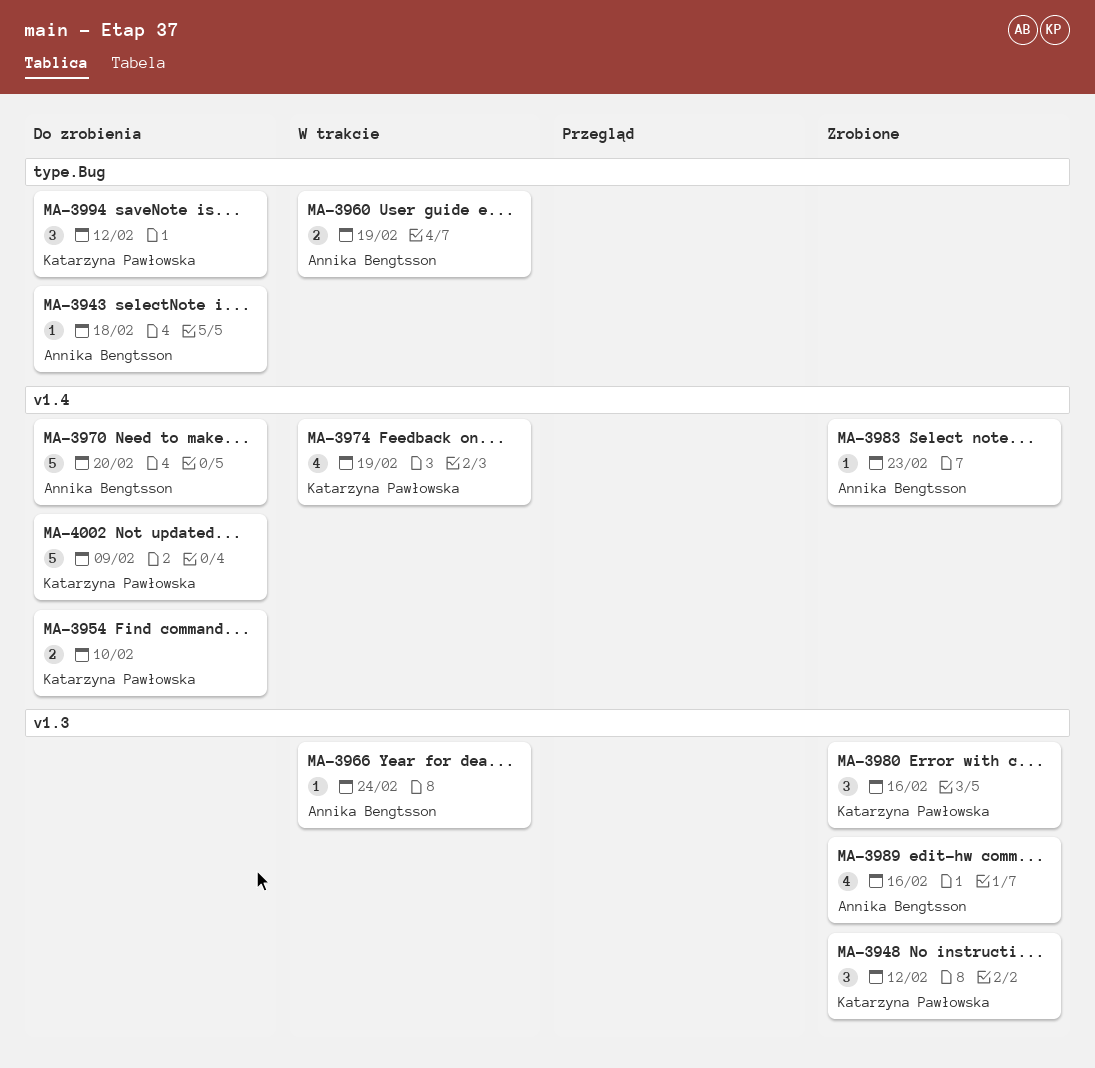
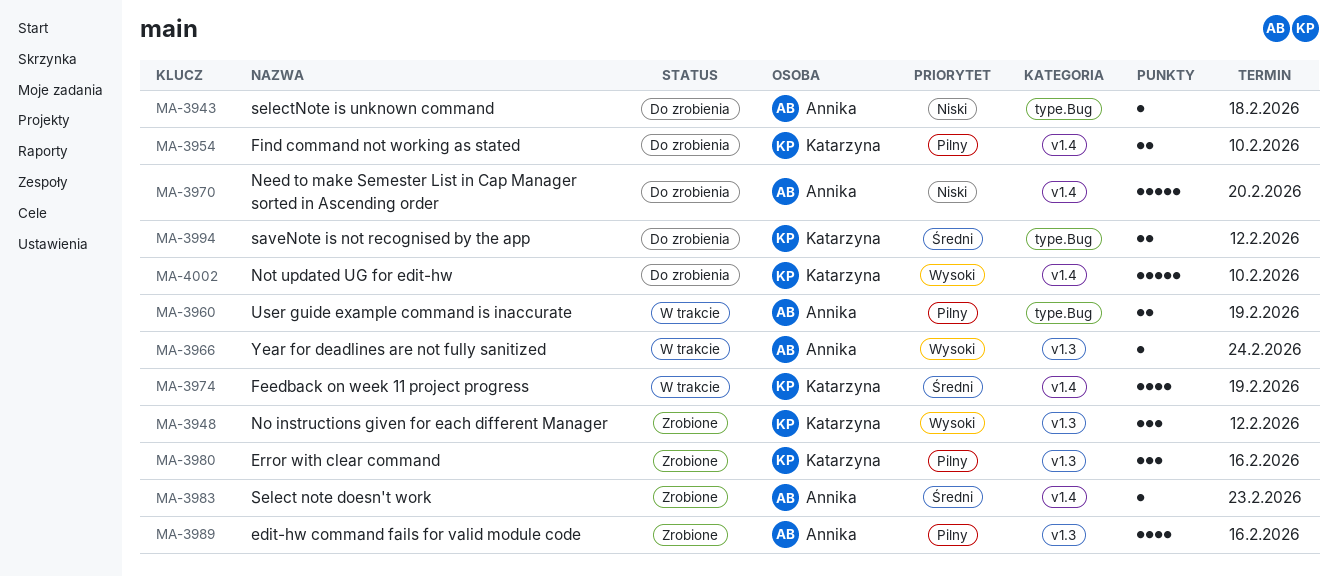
MA-3994, estimate: 3 -> 2
MA-4002, due: Feb 9 -> Feb 10

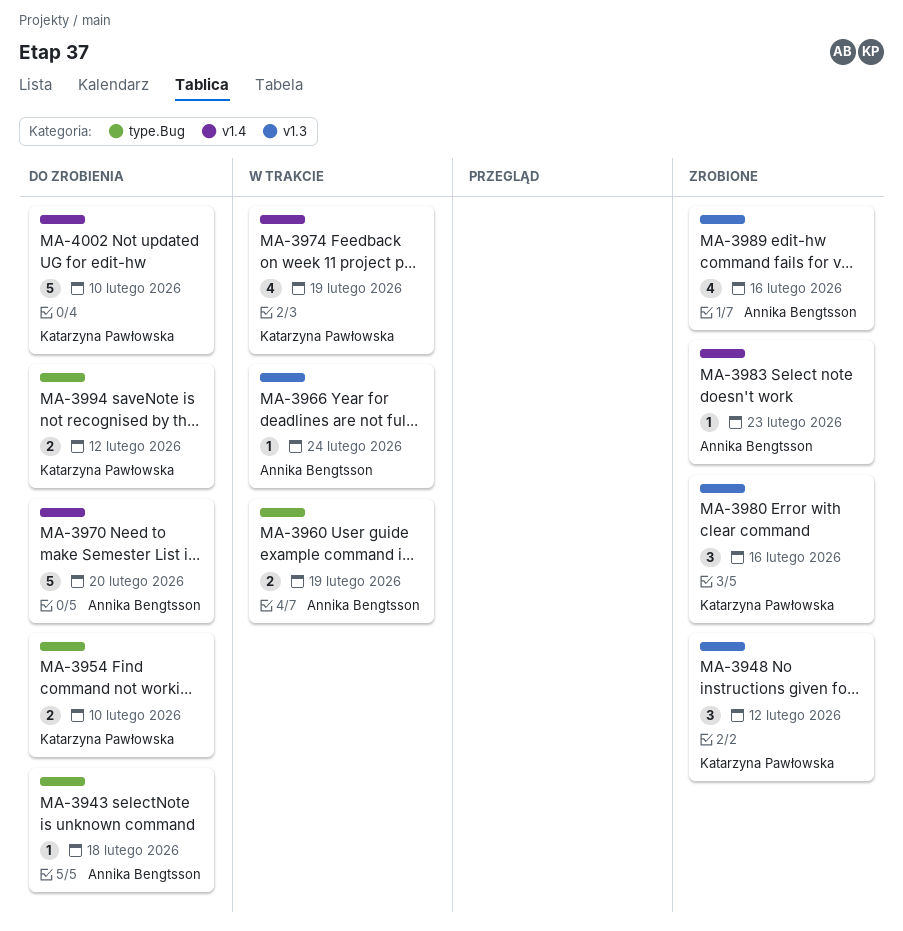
MA-3954, label: v1.4 -> type.Bug

